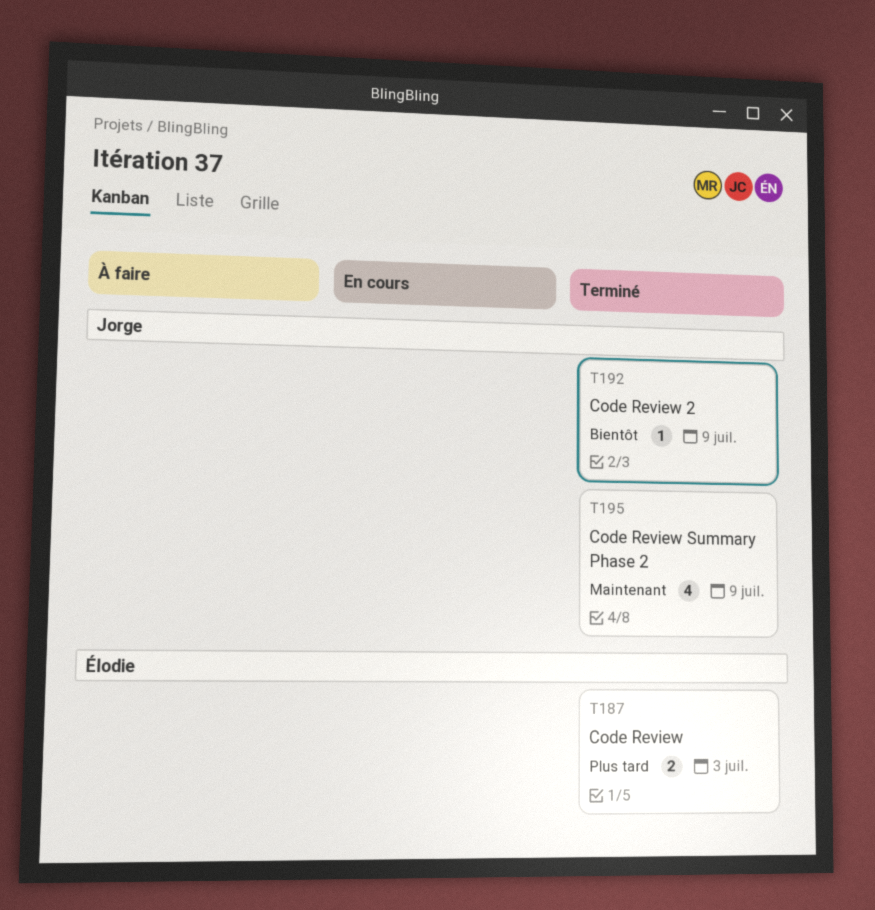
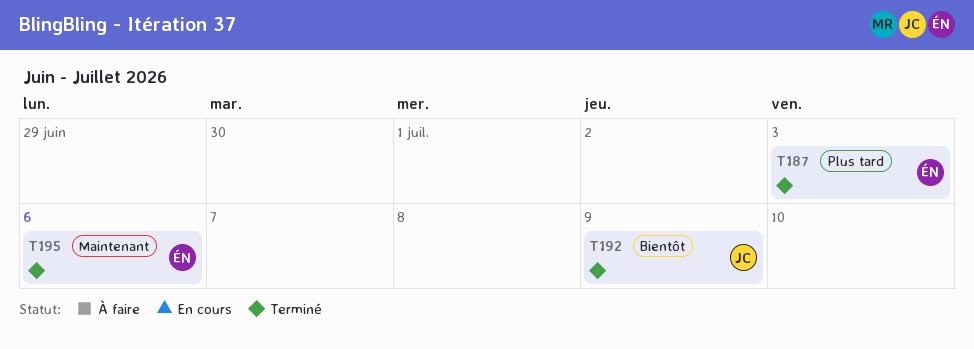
T195, owner: Jorge -> Élodie
T195, due: Jul 9 -> Jul 6

